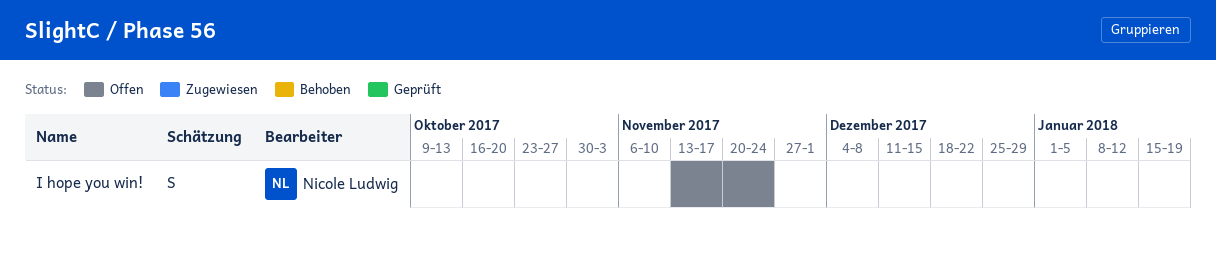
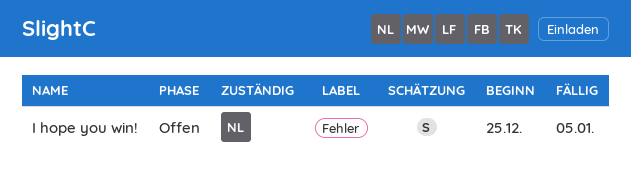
I hope you win!, start: Nov 13 -> Dec 25
I hope you win!, due: Nov 24 -> Jan 5

